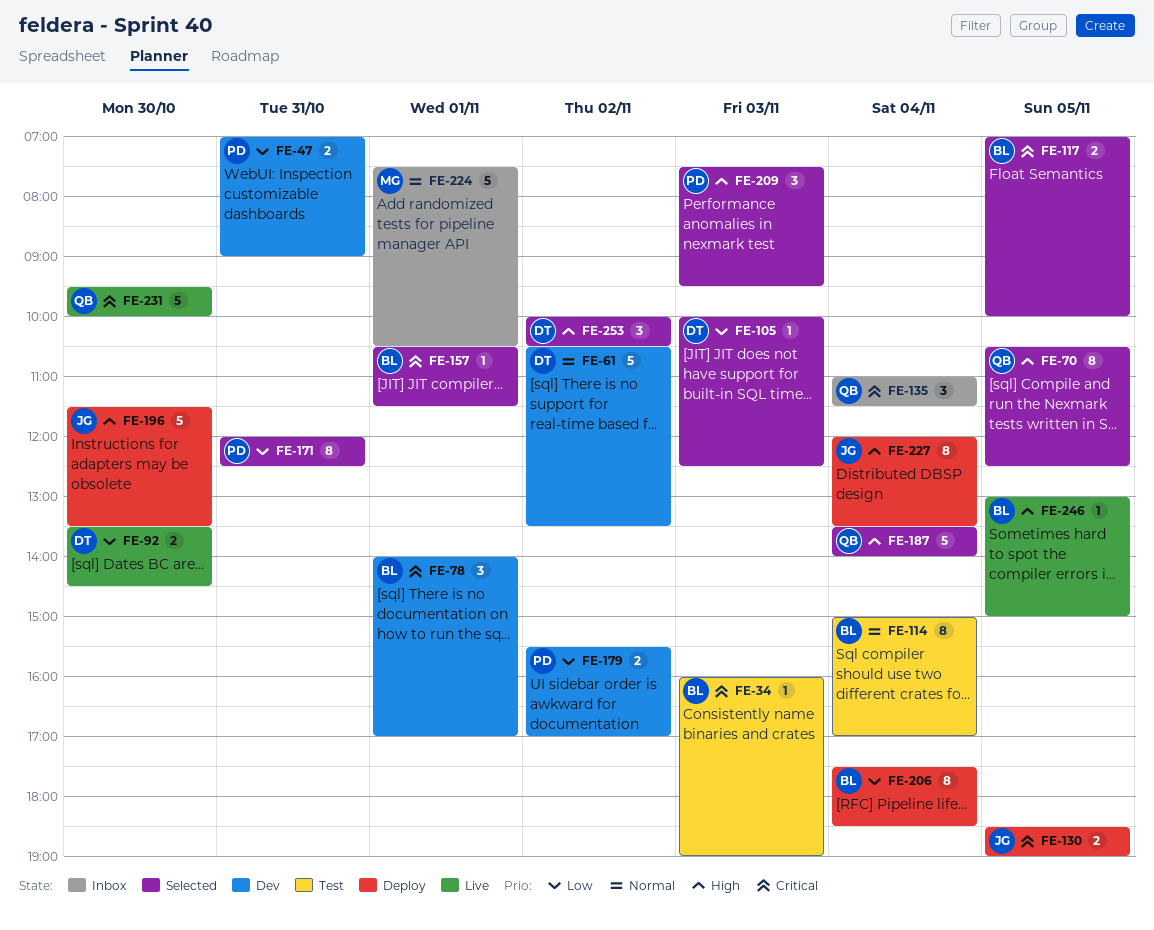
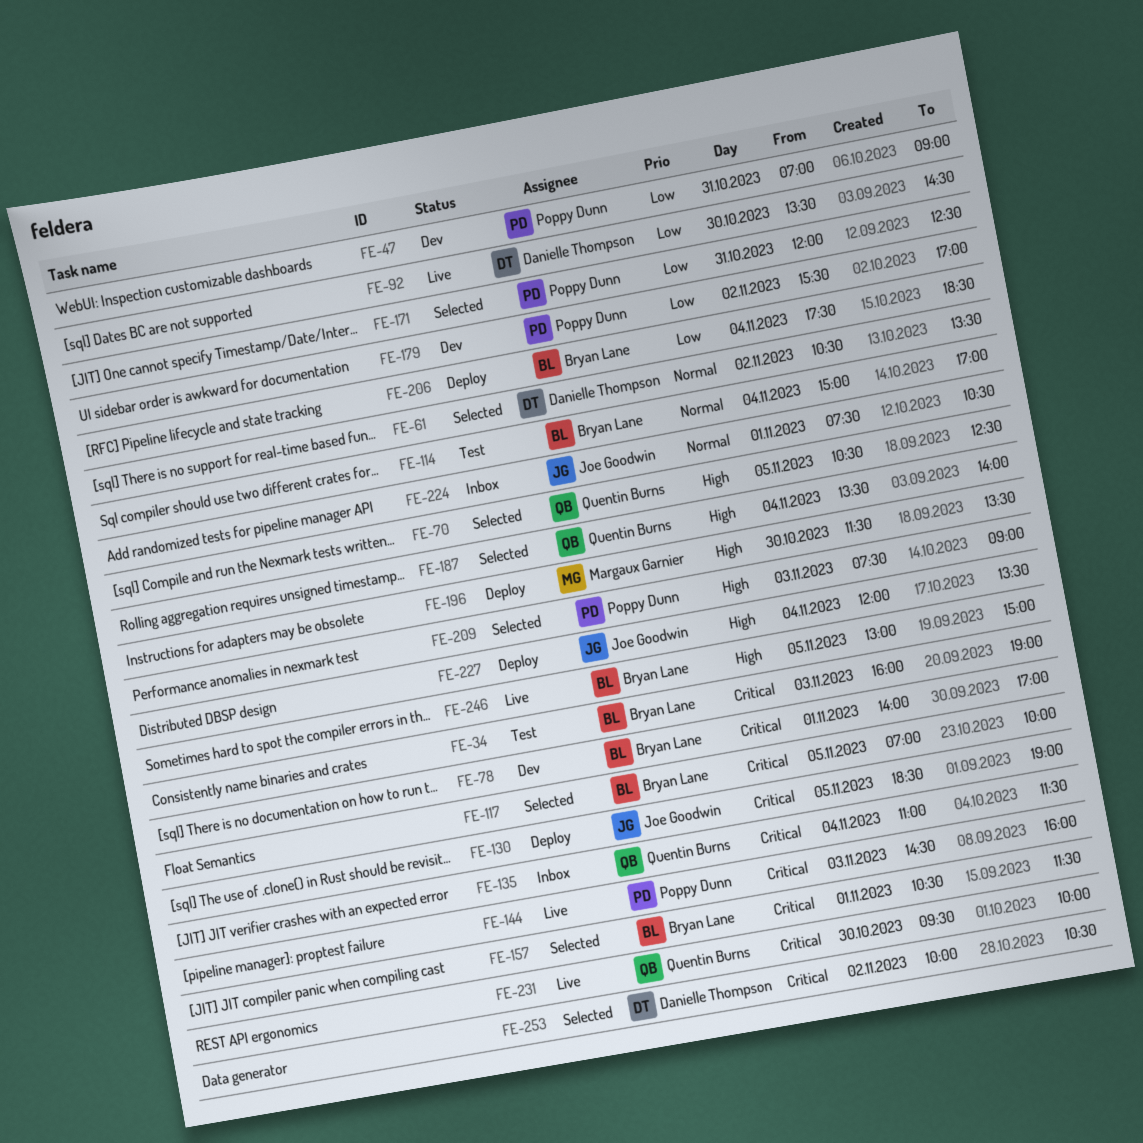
FE-61, status: Dev -> Selected
FE-105: present -> none
FE-144: none -> present
FE-196, owner: Joe Goodwin -> Margaux Garnier
FE-209, ends: 09:30 -> 09:00
FE-224, owner: Margaux Garnier -> Joe Goodwin
FE-253, priority: High -> Critical

